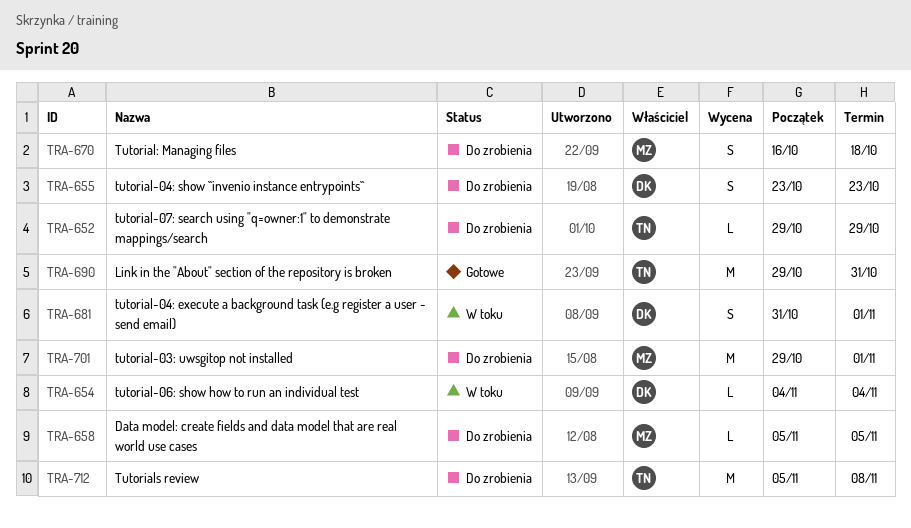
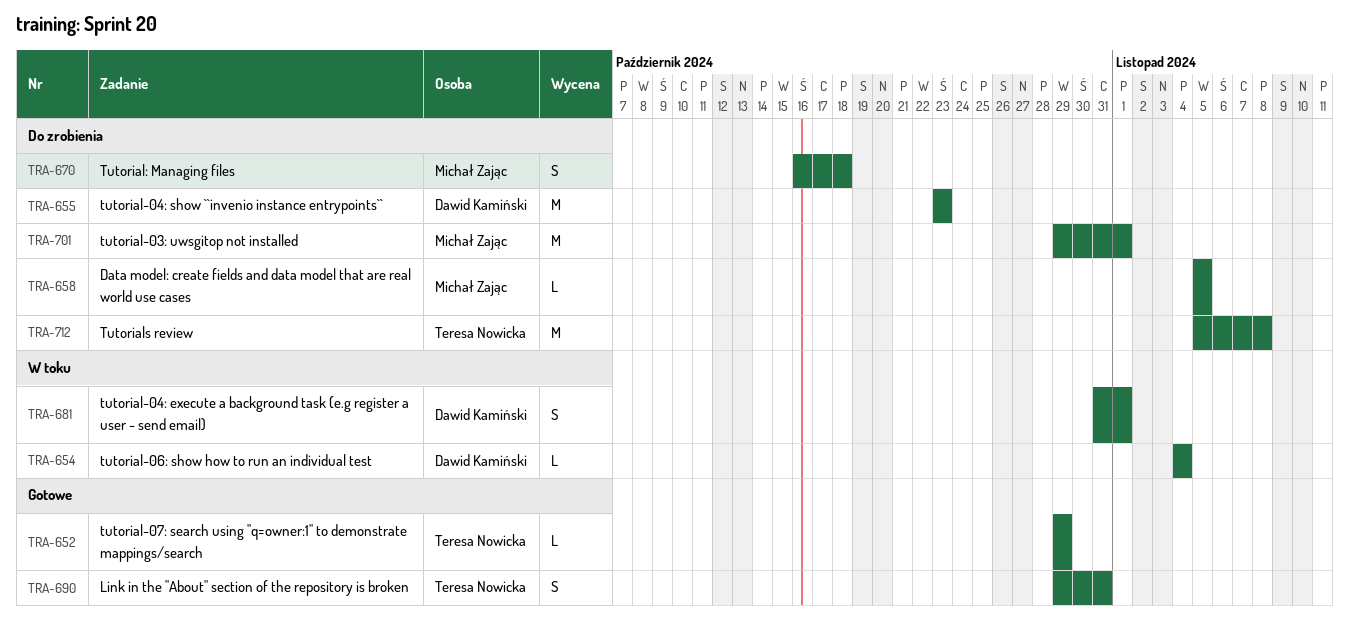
TRA-652, status: Do zrobienia -> Gotowe
TRA-655, estimate: S -> M
TRA-690, estimate: M -> S

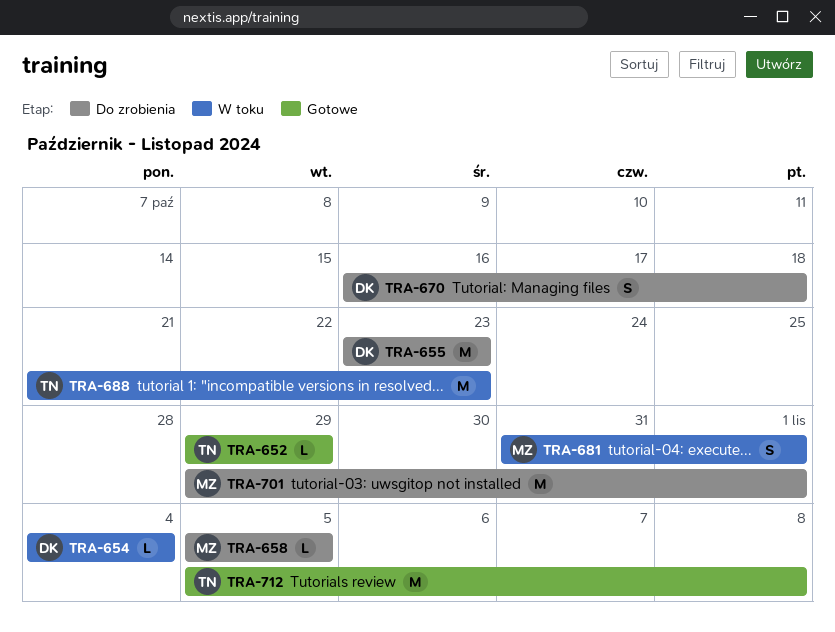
TRA-670, owner: Michał Zając -> Dawid Kamiński
TRA-681, owner: Dawid Kamiński -> Michał Zając
TRA-688: none -> present
TRA-690: present -> none
TRA-712, status: Do zrobienia -> Gotowe

